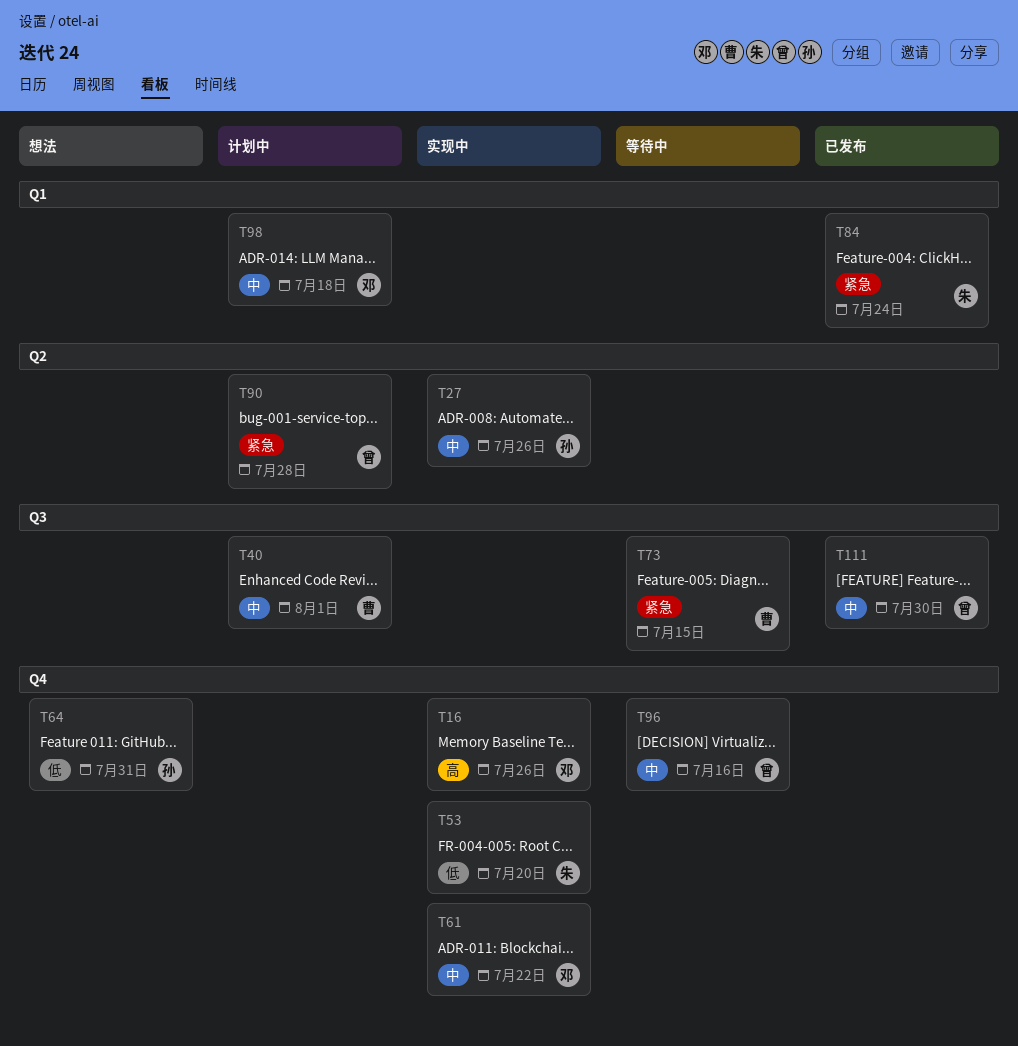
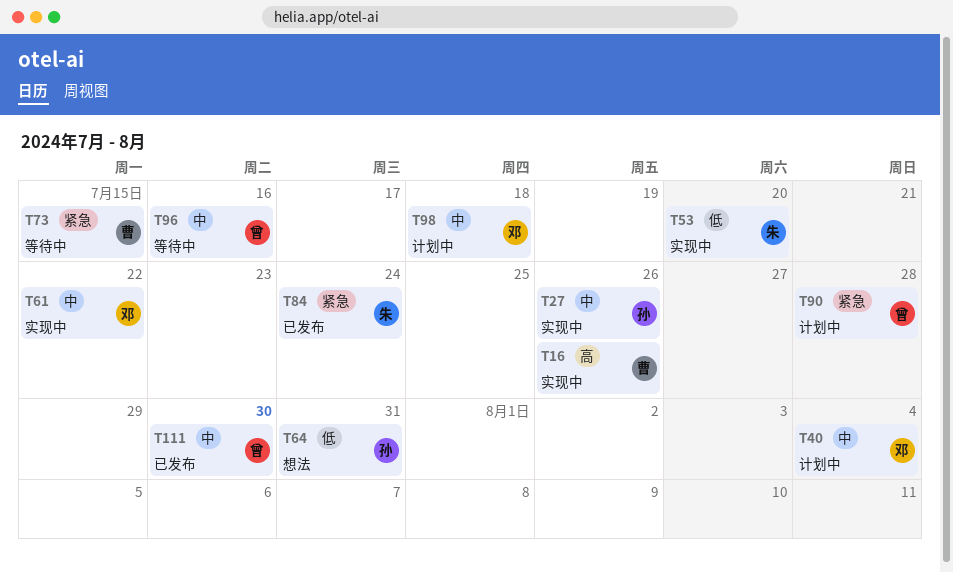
T16, owner: 邓 -> 曹
T40, owner: 曹 -> 邓
T40, due: Aug 1 -> Aug 4

